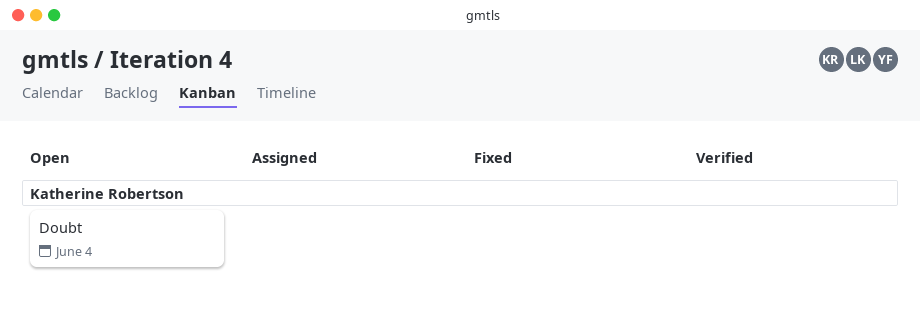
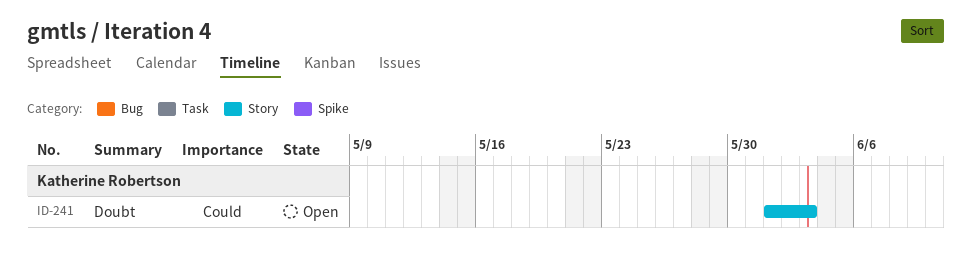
Doubt, due: Jun 4 -> Jun 3

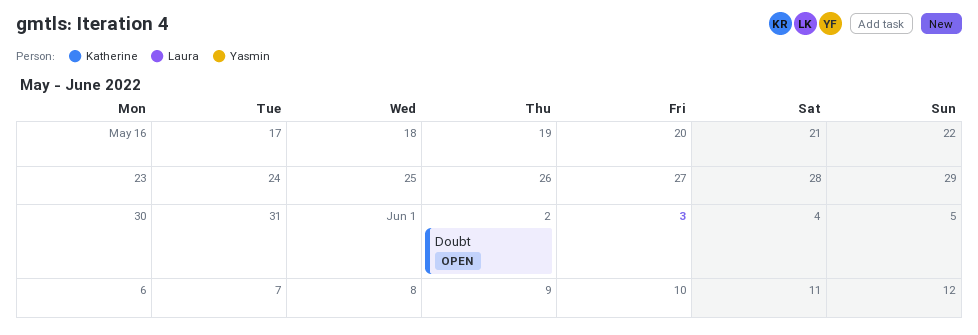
Doubt, due: Jun 3 -> Jun 2

